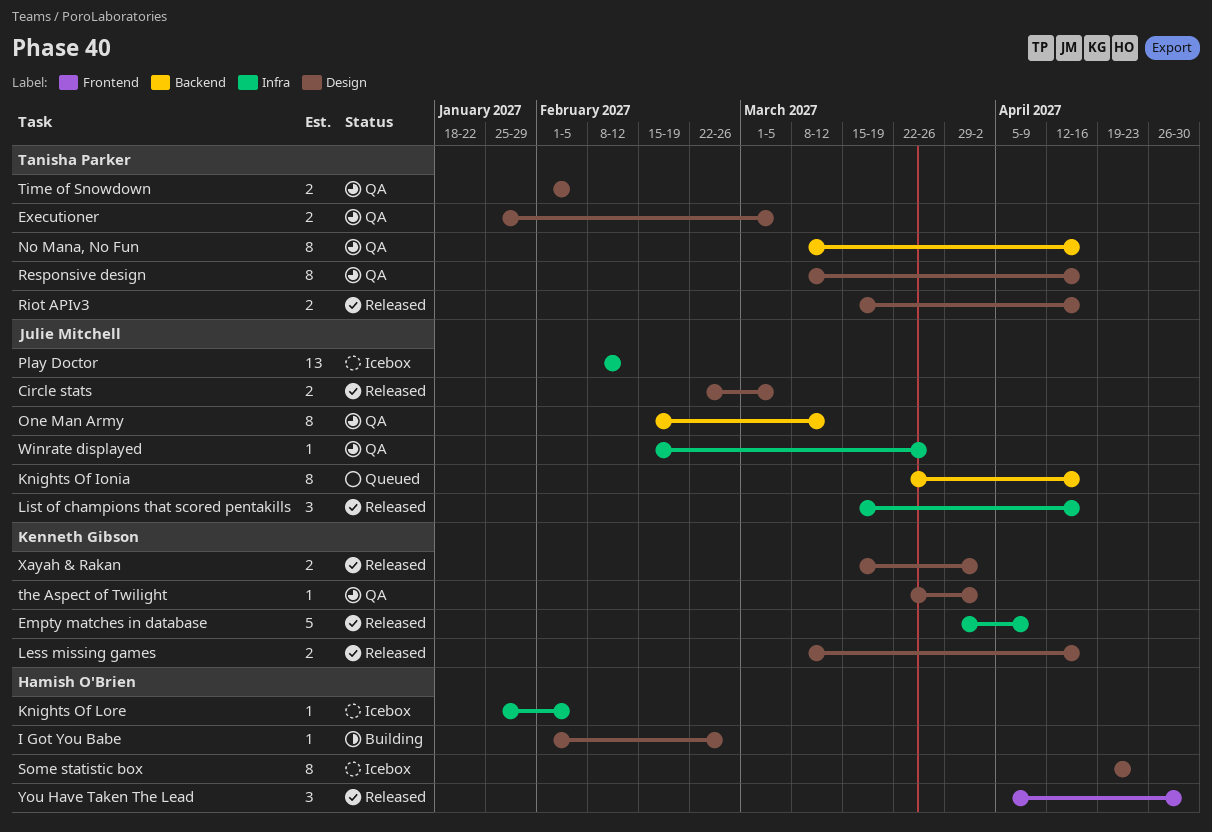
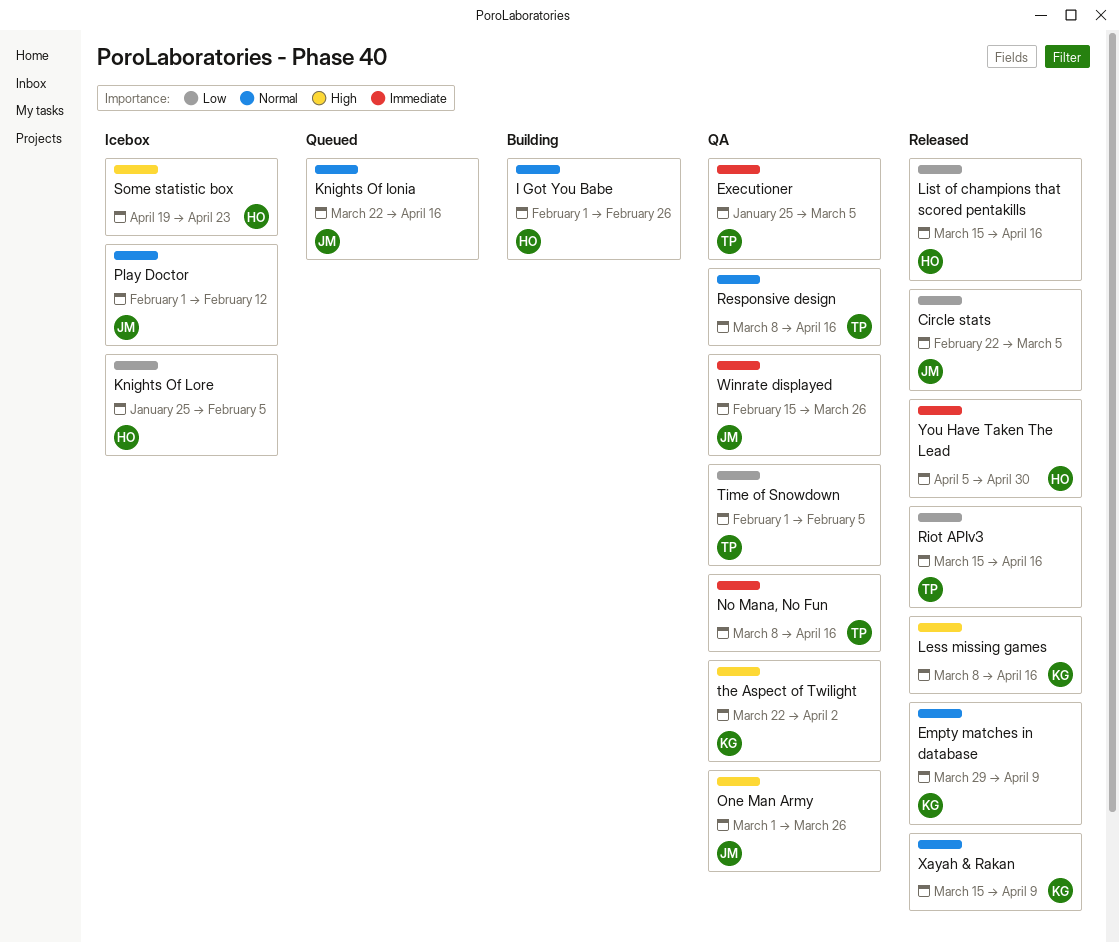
List of champions that scored pentakills, owner: Julie Mitchell -> Hamish O'Brien
One Man Army, start: Feb 15 -> Mar 1
One Man Army, due: Mar 12 -> Mar 26
Play Doctor, start: Feb 8 -> Feb 1
Xayah & Rakan, due: Apr 2 -> Apr 9

